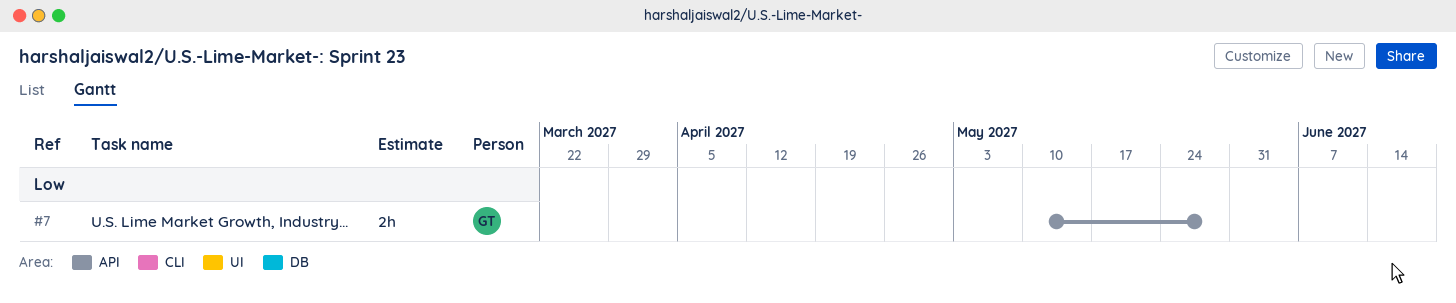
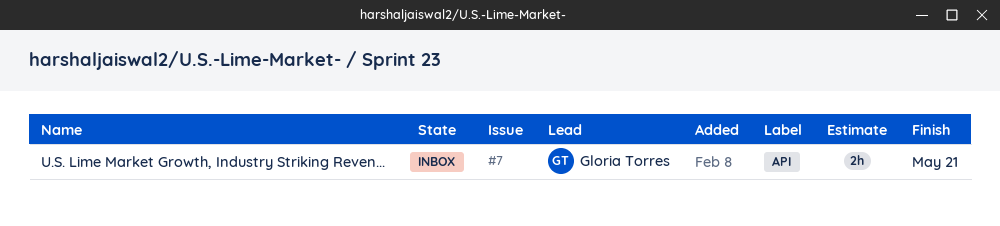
#7, due: May 28 -> May 21

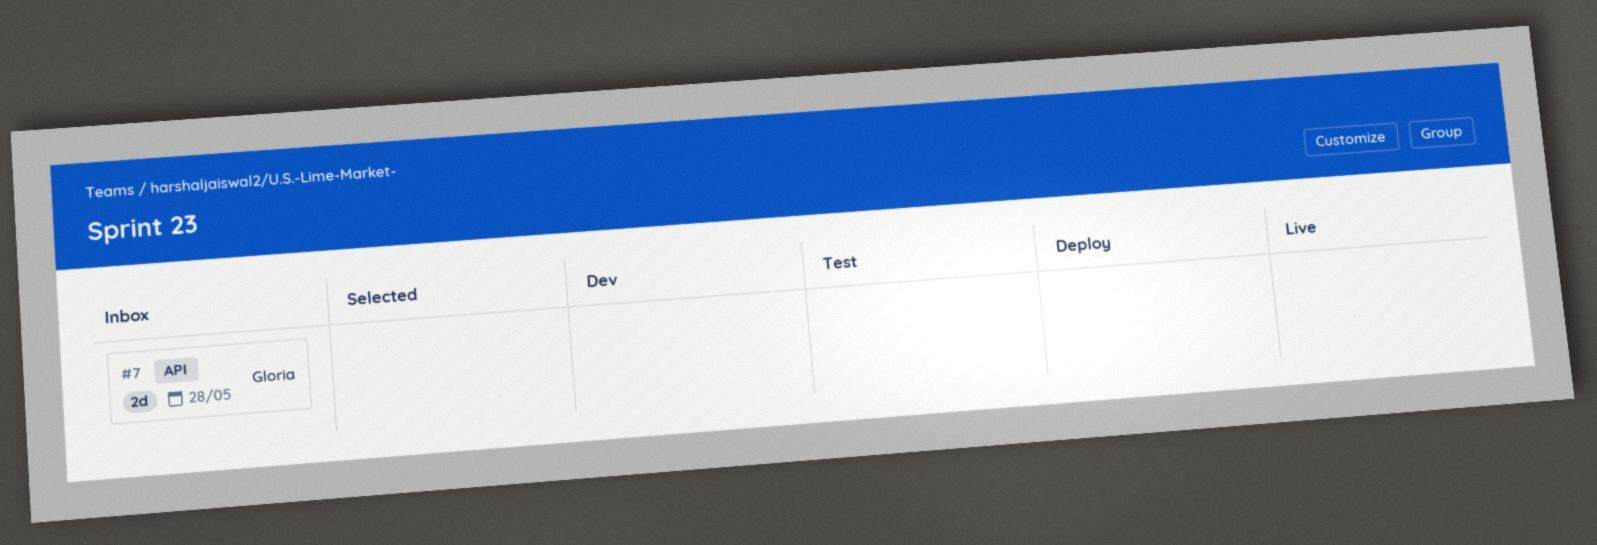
#7, estimate: 2h -> 2d
#7, due: May 21 -> May 28

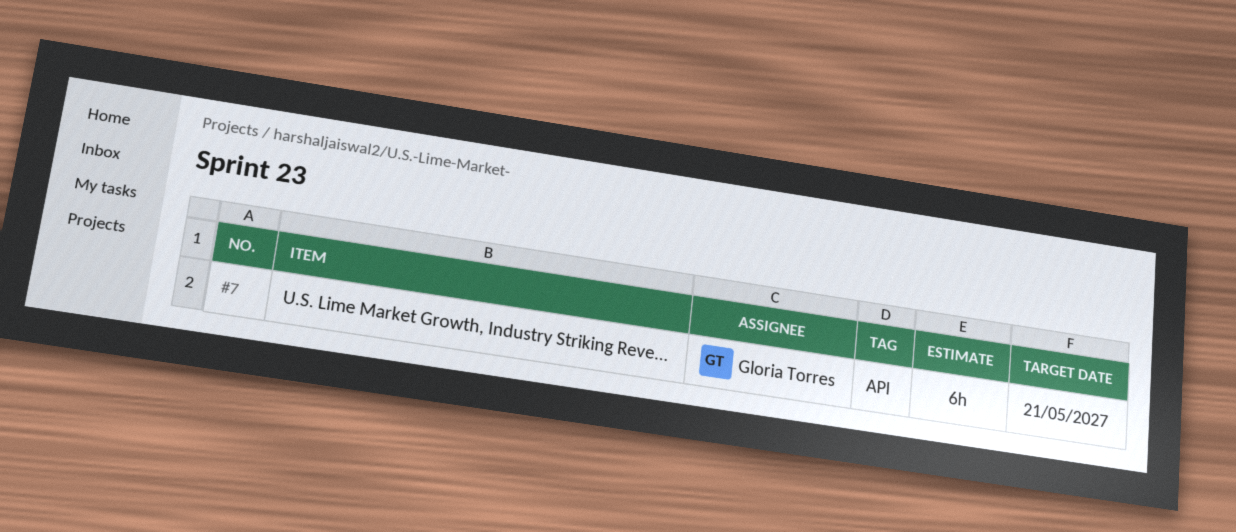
#7, estimate: 2d -> 6h
#7, due: May 28 -> May 21

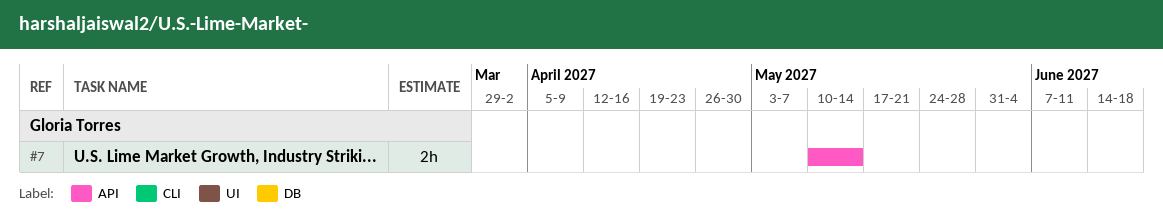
#7, estimate: 6h -> 2h
#7, due: May 21 -> May 14

